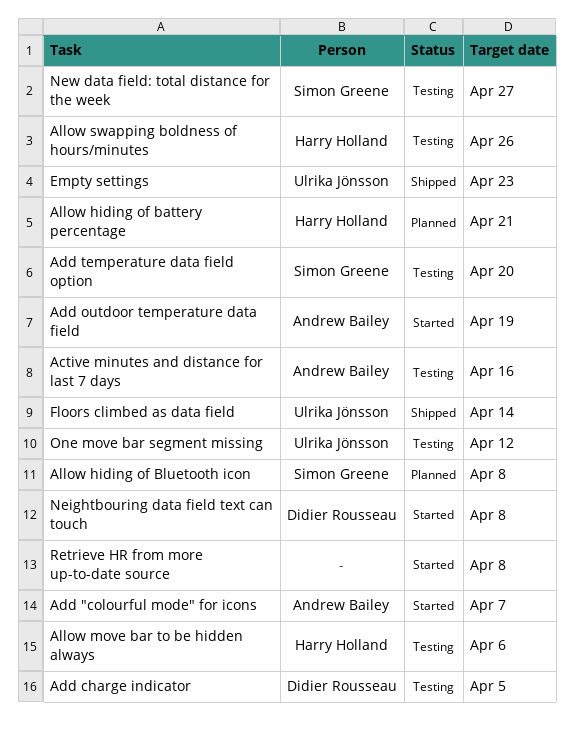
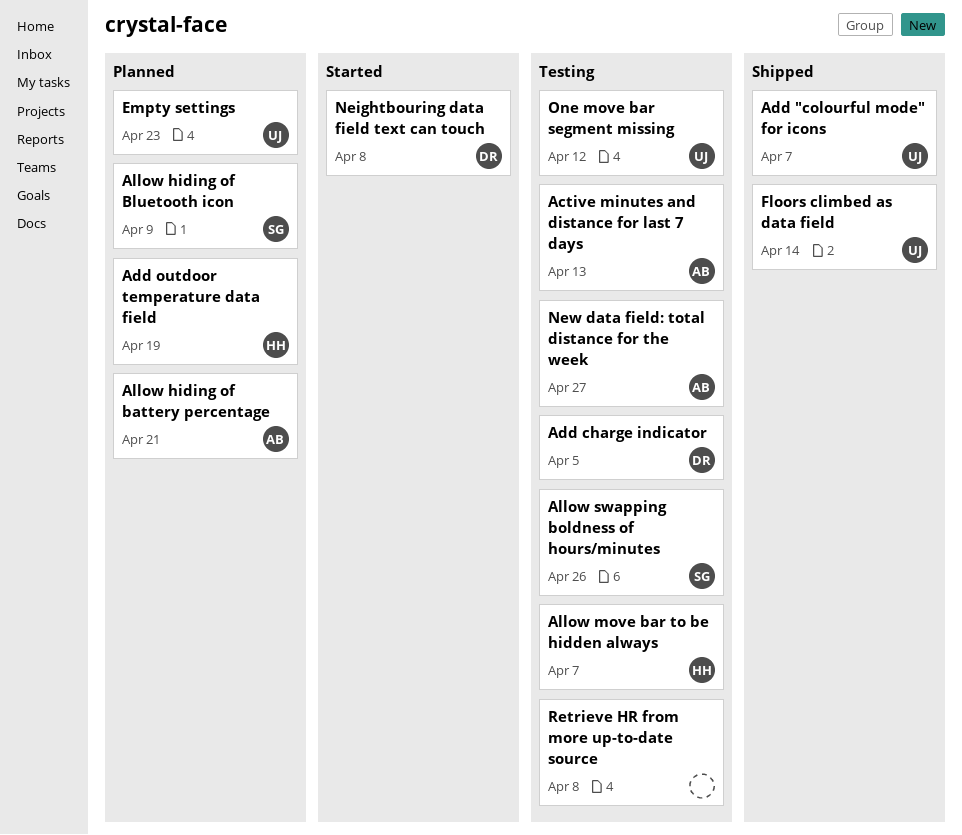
Active minutes and distance for last 7 days, due: Apr 16 -> Apr 13
Add "colourful mode" for icons, status: Started -> Shipped
Add "colourful mode" for icons, owner: Andrew Bailey -> Ulrika Jönsson
Add outdoor temperature data field, status: Started -> Planned
Add outdoor temperature data field, owner: Andrew Bailey -> Harry Holland
Add temperature data field option: present -> none
Allow hiding of battery percentage, owner: Harry Holland -> Andrew Bailey
Allow hiding of Bluetooth icon, due: Apr 8 -> Apr 9
Allow move bar to be hidden always, due: Apr 6 -> Apr 7
Allow swapping boldness of hours/minutes, owner: Harry Holland -> Simon Greene
Empty settings, status: Shipped -> Planned
New data field: total distance for the week, owner: Simon Greene -> Andrew Bailey
Retrieve HR from more up-to-date source, status: Started -> Testing

